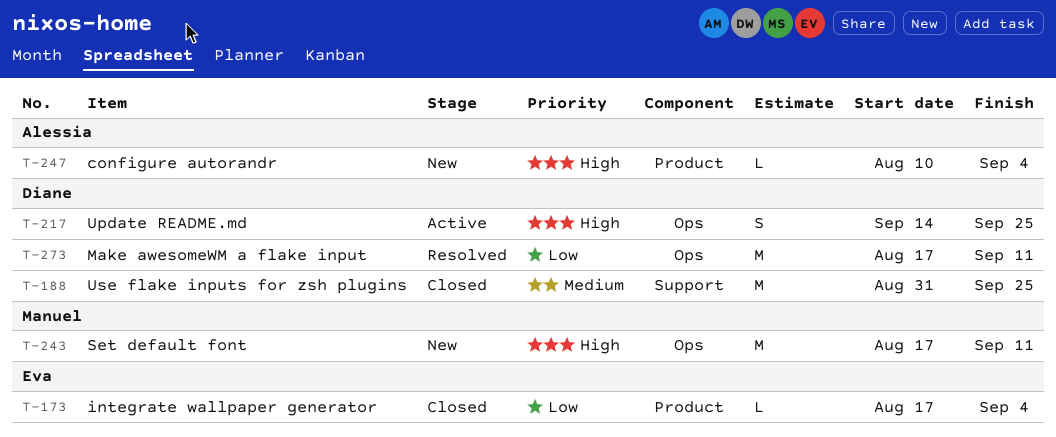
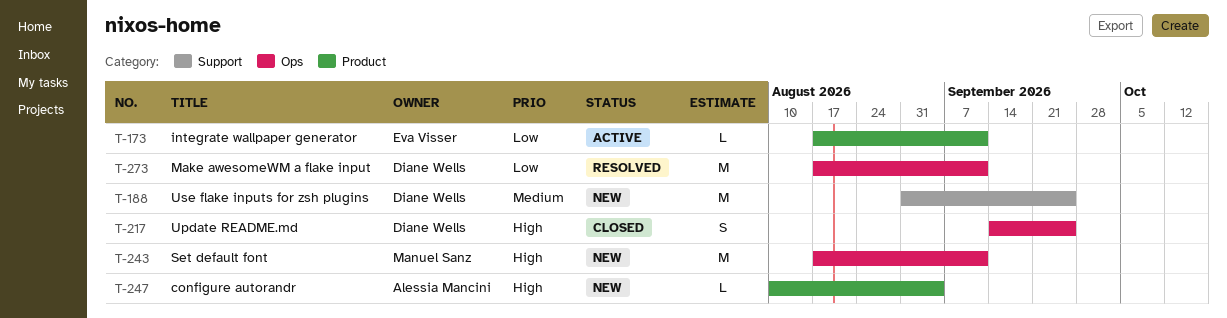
T-173, status: Closed -> Active
T-173, due: Sep 4 -> Sep 11
T-188, status: Closed -> New
T-217, status: Active -> Closed

